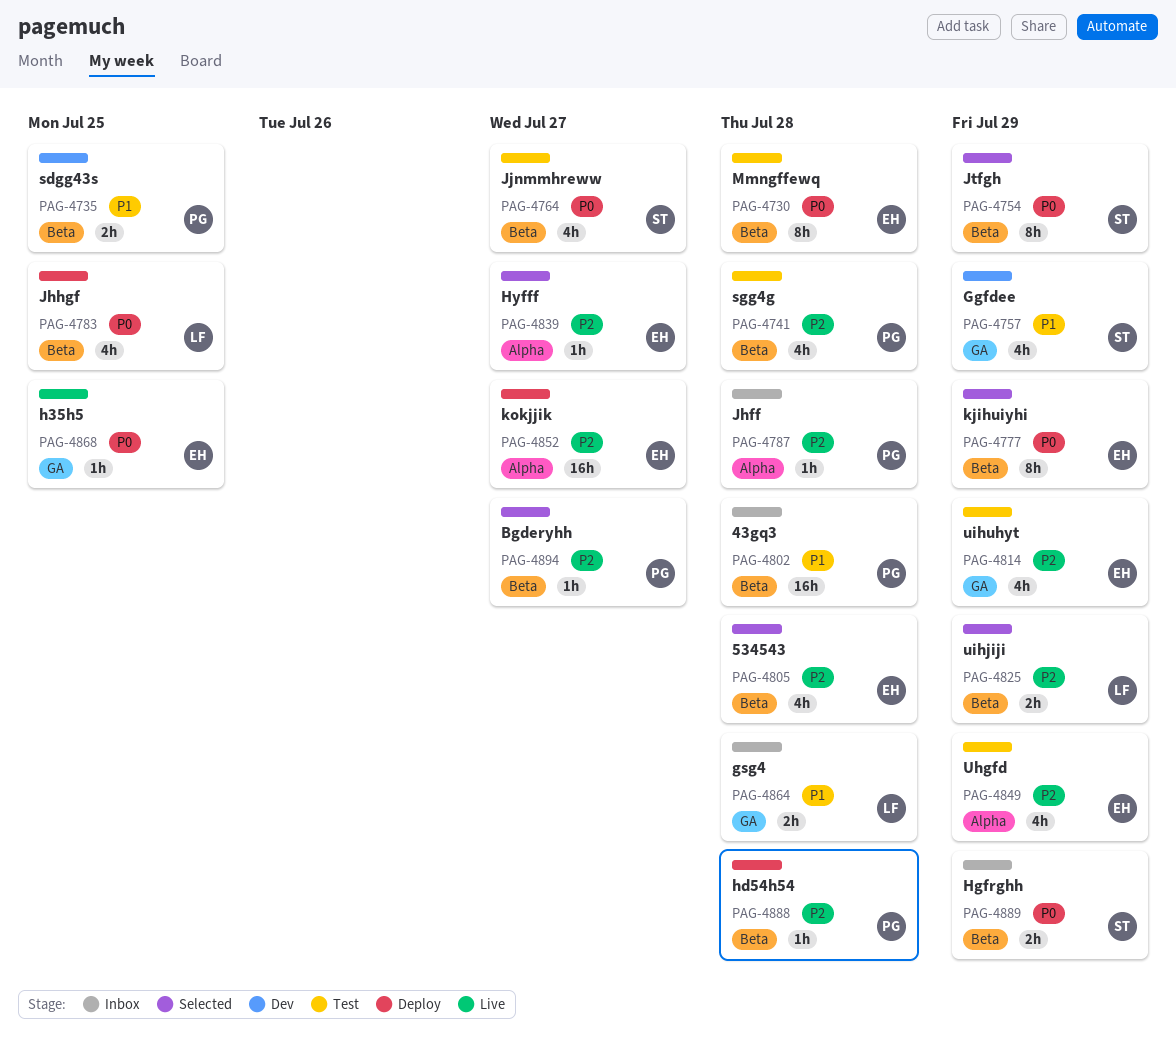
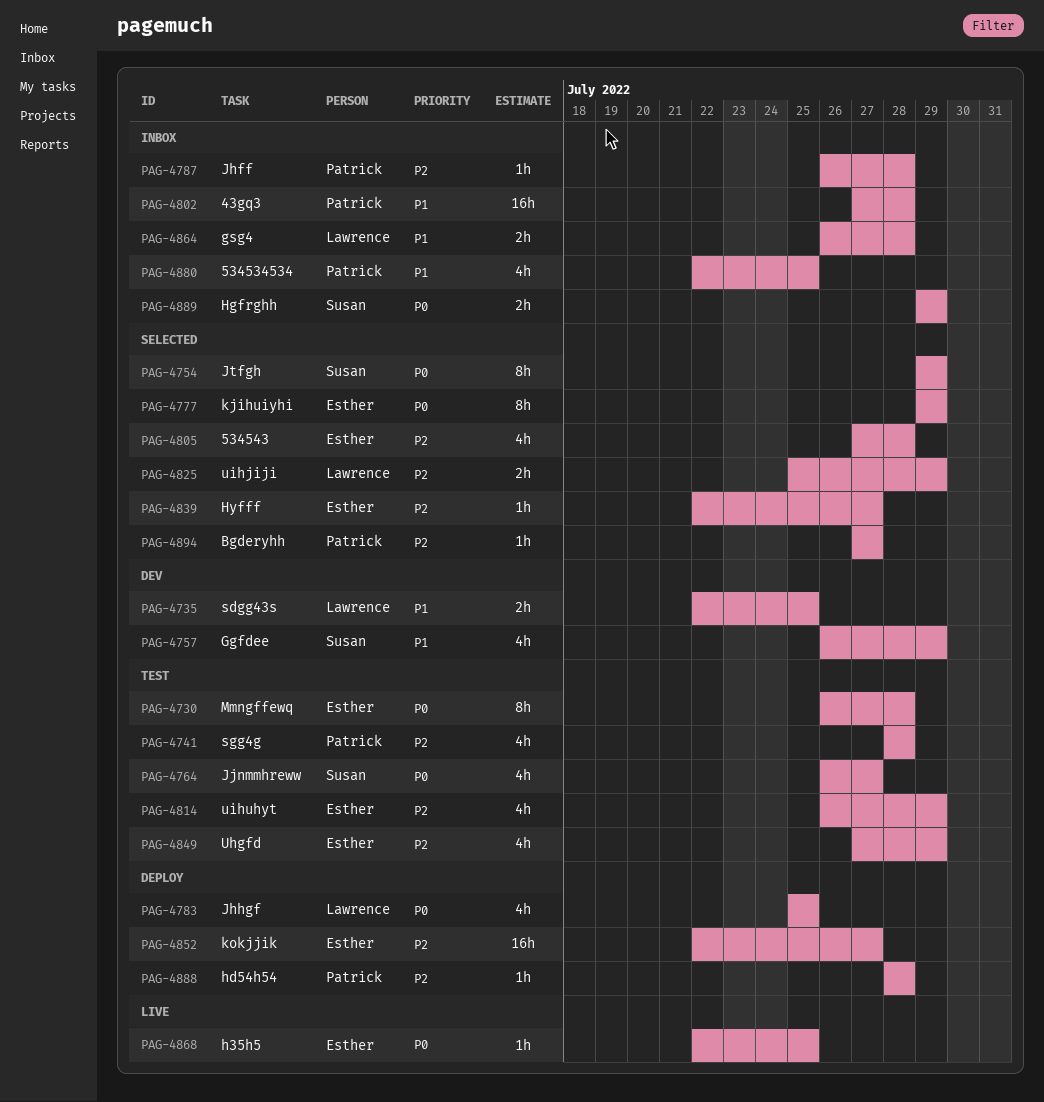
PAG-4735, owner: Patrick -> Lawrence
PAG-4880: none -> present

